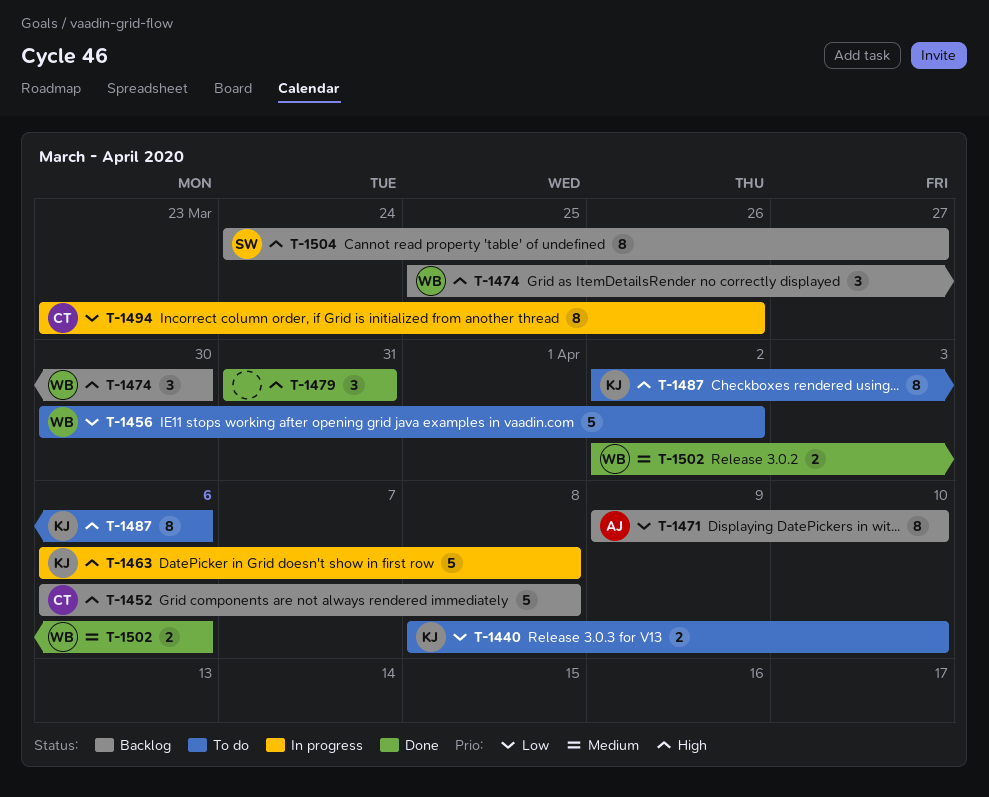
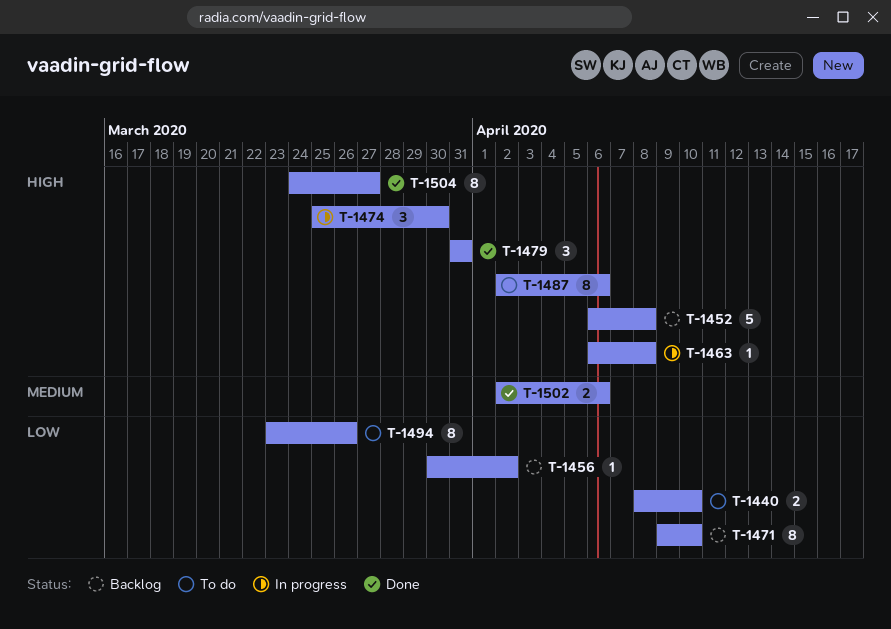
T-1456, status: To do -> Backlog
T-1456, estimate: 5 -> 1
T-1463, estimate: 5 -> 1
T-1474, status: Backlog -> In progress
T-1494, status: In progress -> To do
T-1504, status: Backlog -> Done

